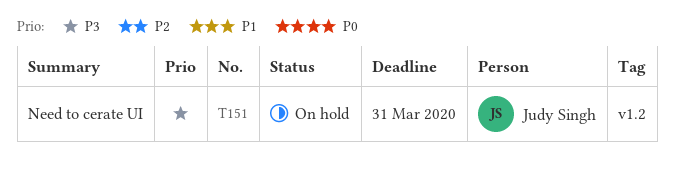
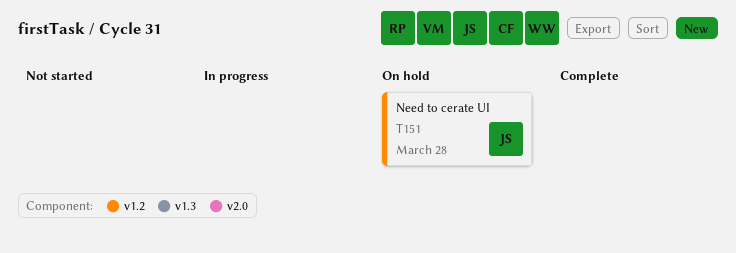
T151, due: Mar 31 -> Mar 28

